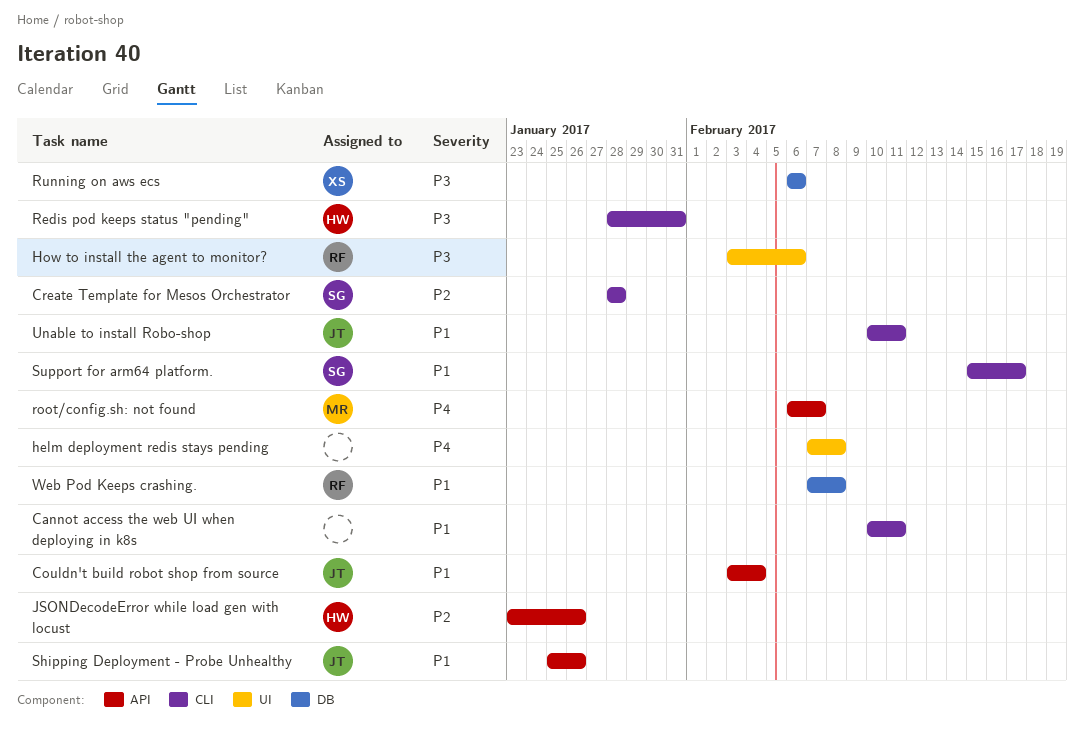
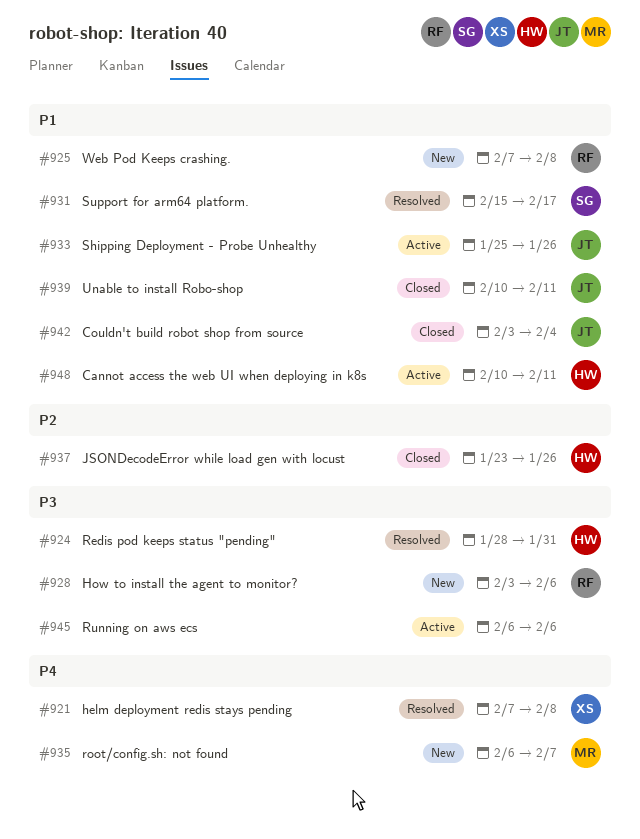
Cannot access the web UI when deploying in k8s, owner: none -> HW
Create Template for Mesos Orchestrator: present -> none
helm deployment redis stays pending, owner: none -> XS
Running on aws ecs, owner: XS -> none

